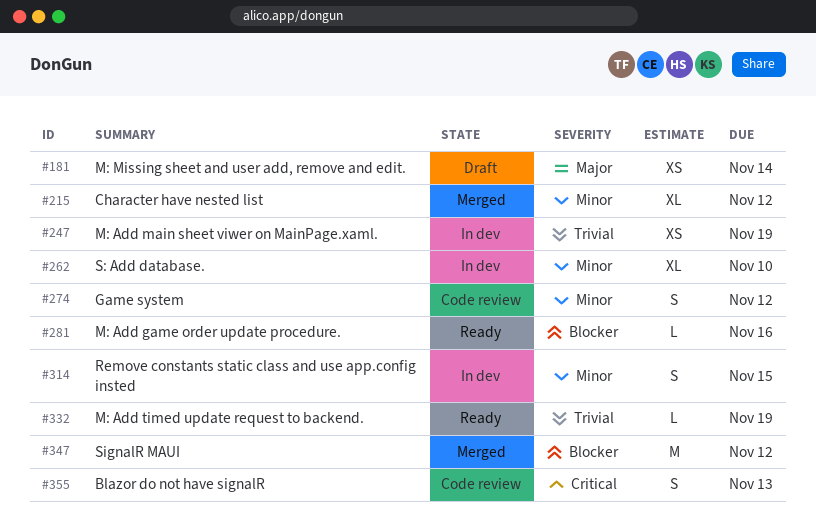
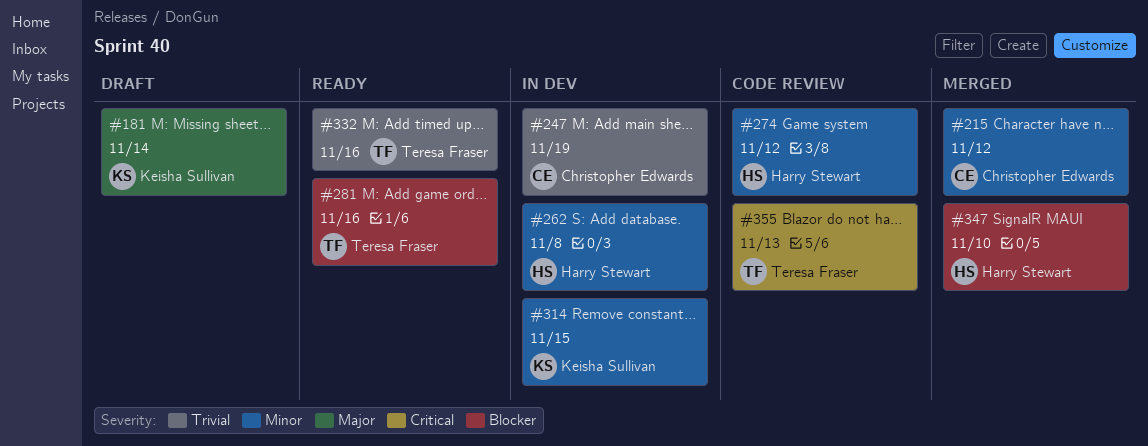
#262, due: Nov 10 -> Nov 8
#332, due: Nov 19 -> Nov 16
#347, due: Nov 12 -> Nov 10

